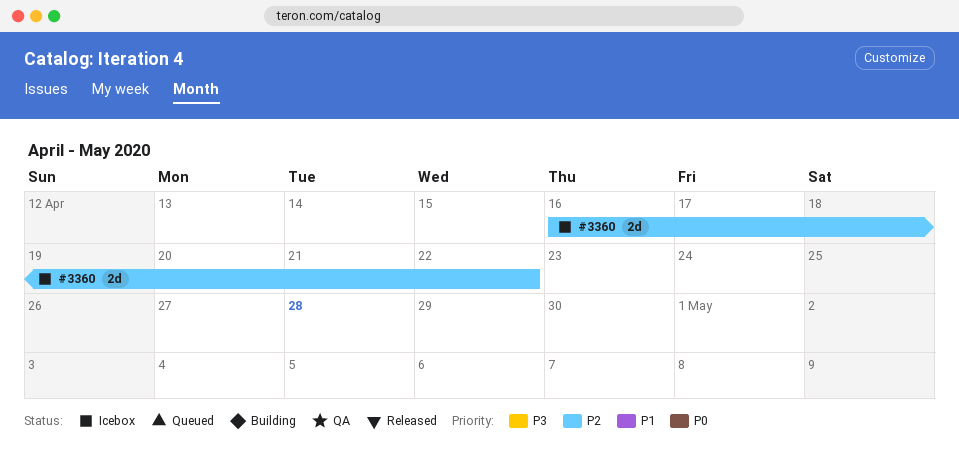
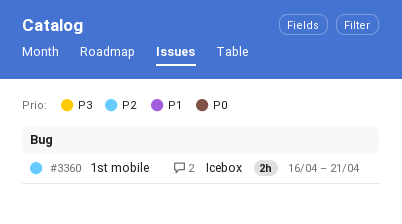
#3360, estimate: 2d -> 2h
#3360, due: Apr 22 -> Apr 21

